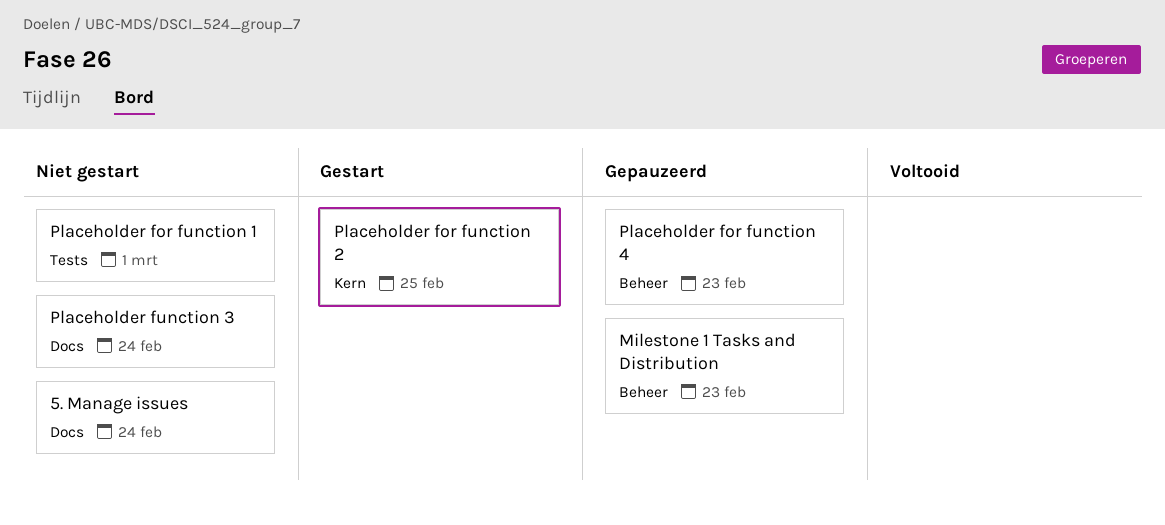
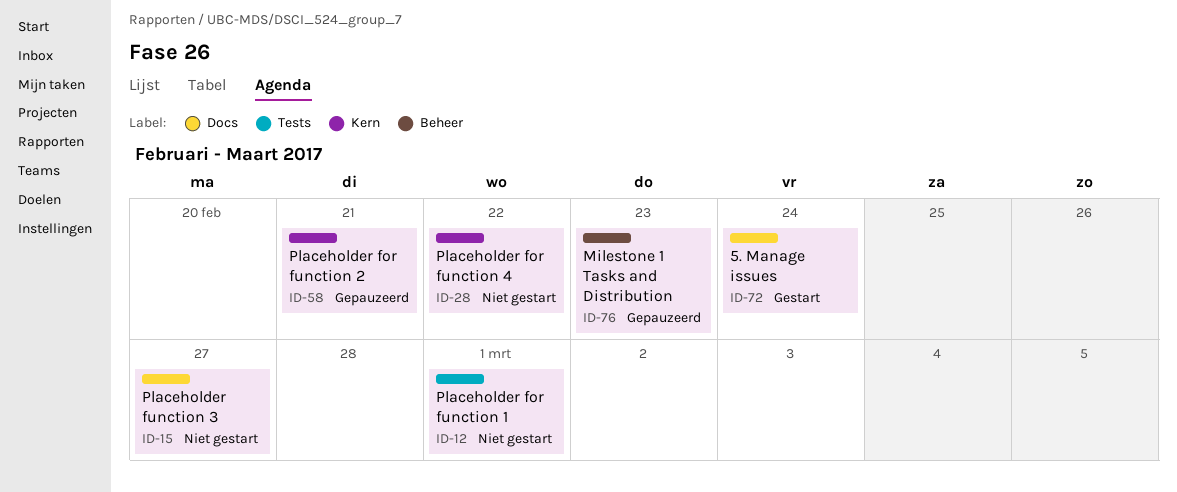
5. Manage issues, status: Niet gestart -> Gestart
Placeholder for function 2, status: Gestart -> Gepauzeerd
Placeholder for function 2, due: Feb 25 -> Feb 21
Placeholder for function 4, status: Gepauzeerd -> Niet gestart
Placeholder for function 4, label: Beheer -> Kern
Placeholder for function 4, due: Feb 23 -> Feb 22
Placeholder function 3, due: Feb 24 -> Feb 27

